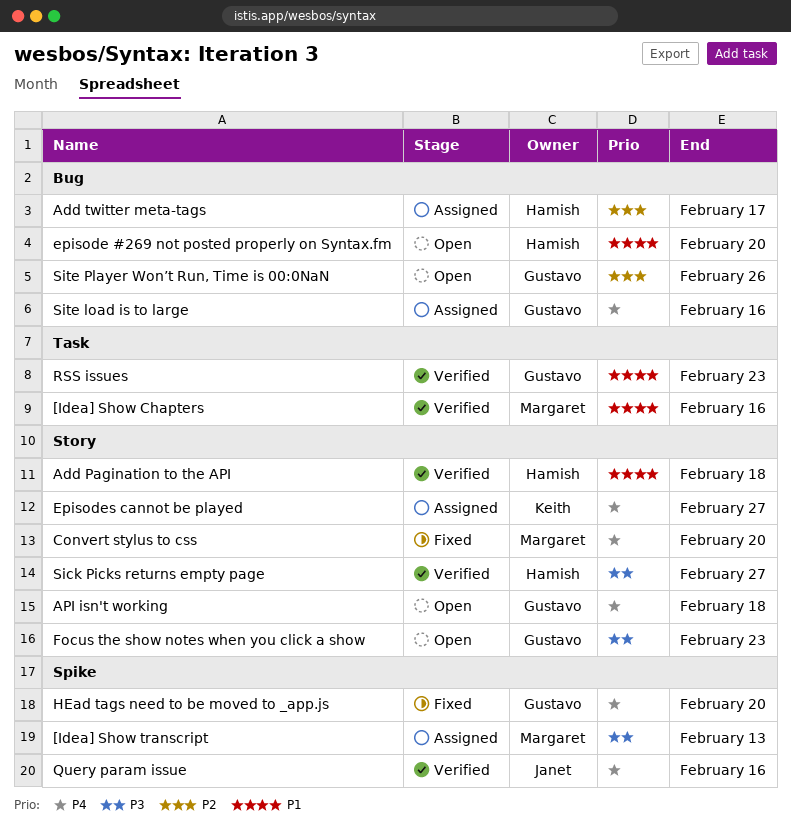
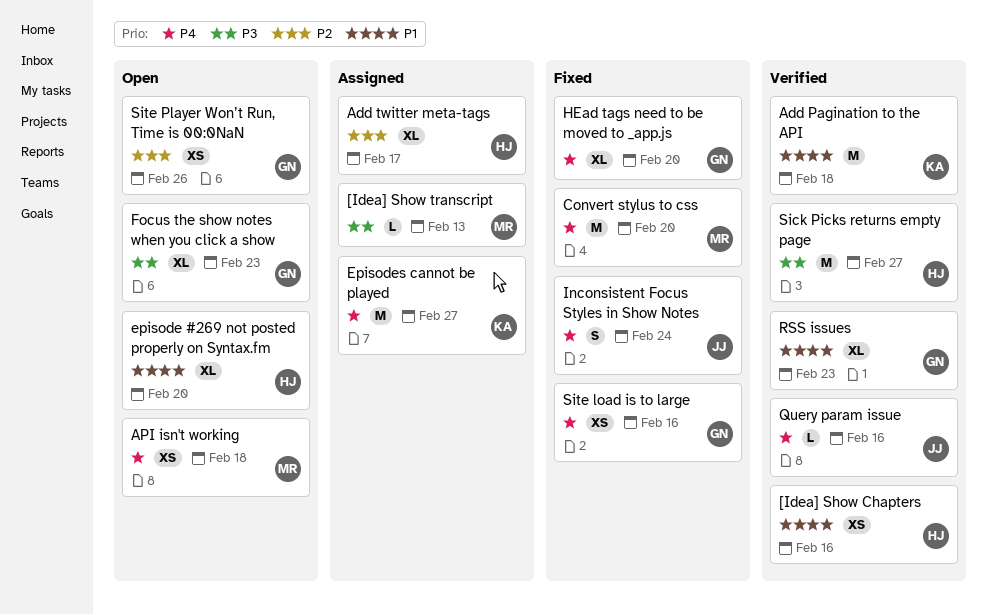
[Idea] Show Chapters, owner: Margaret -> Hamish
Add Pagination to the API, owner: Hamish -> Keith
API isn't working, owner: Gustavo -> Margaret
Inconsistent Focus Styles in Show Notes: none -> present
Site load is to large, status: Assigned -> Fixed

